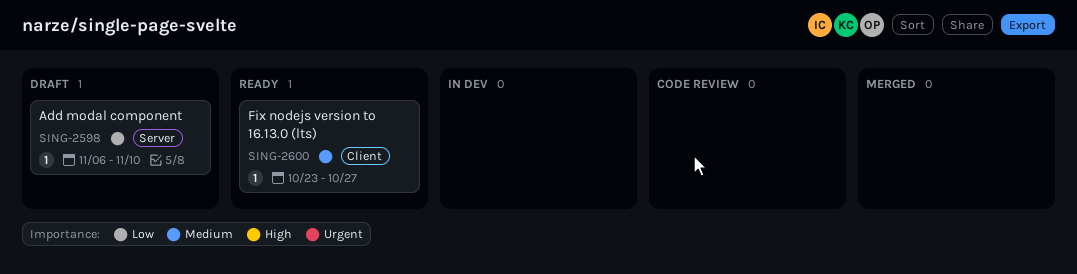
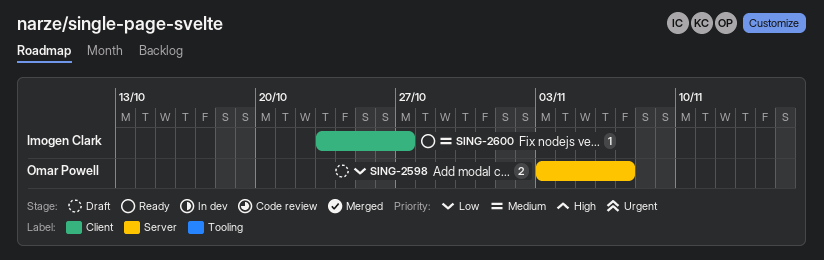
SING-2598, estimate: 1 -> 2
SING-2598, start: Nov 6 -> Nov 3
SING-2598, due: Nov 10 -> Nov 7

